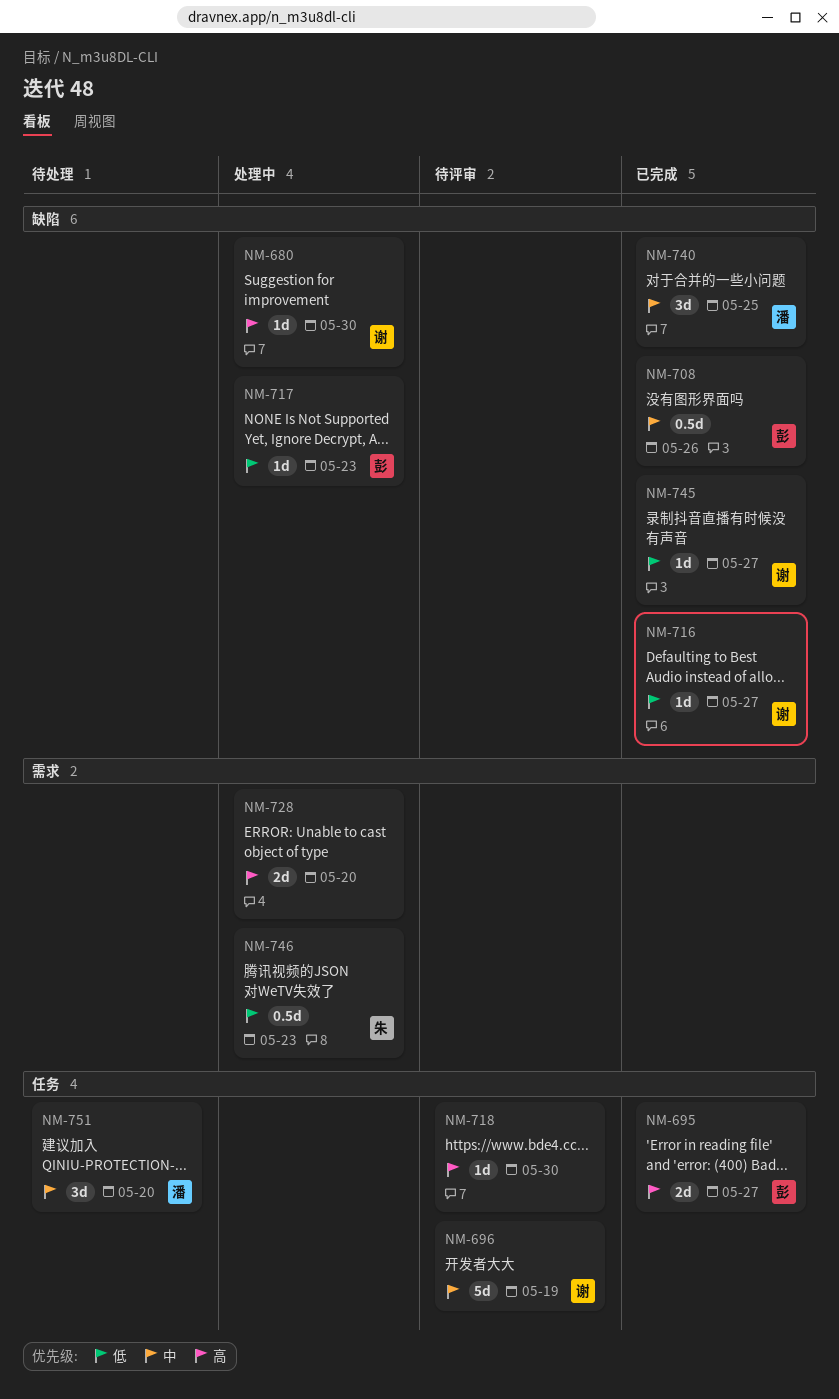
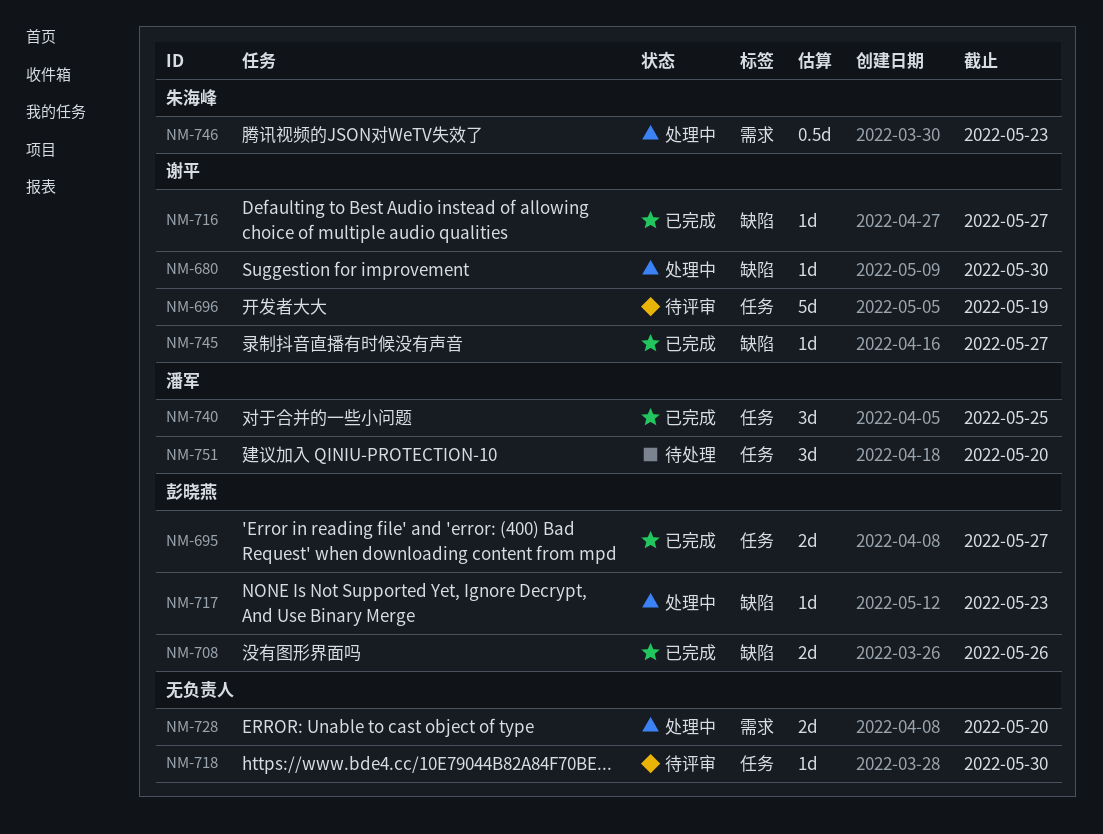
NM-708, estimate: 0.5d -> 2d
NM-740, label: 缺陷 -> 任务

